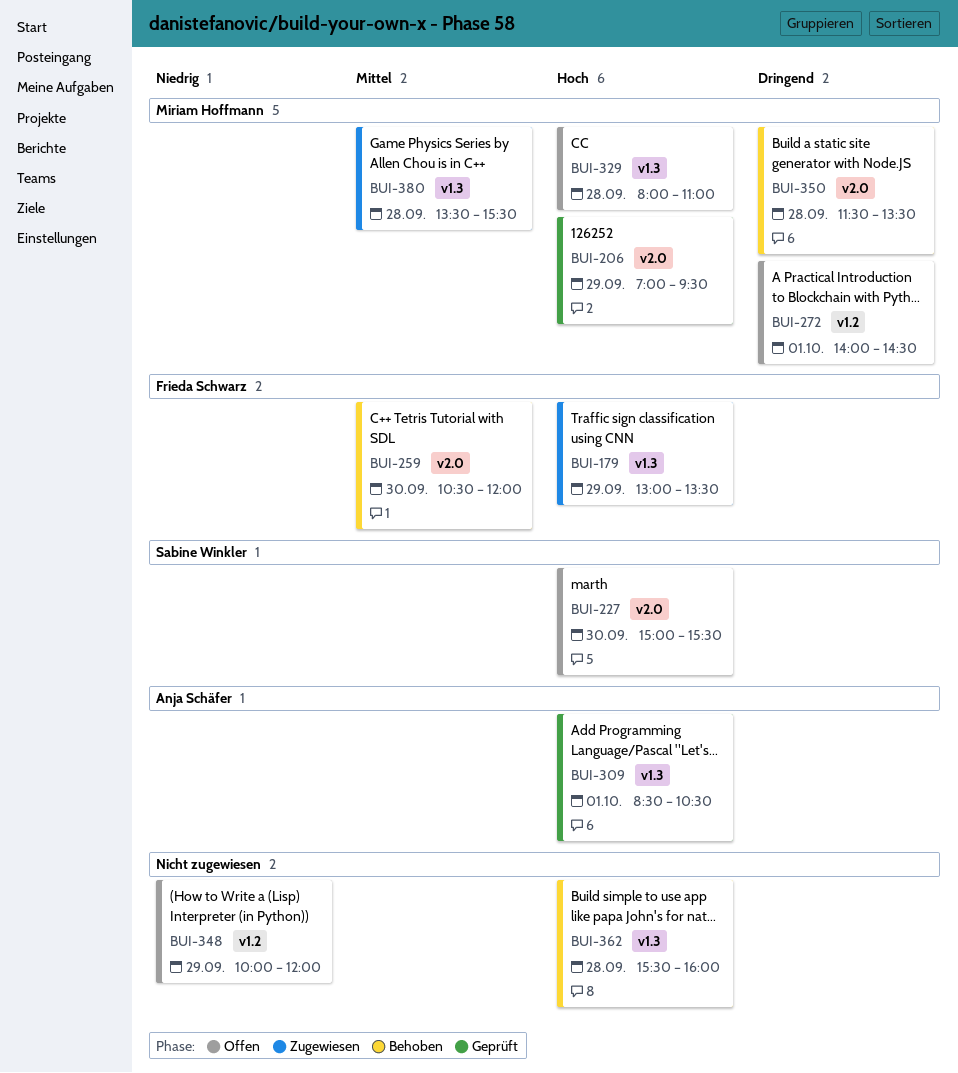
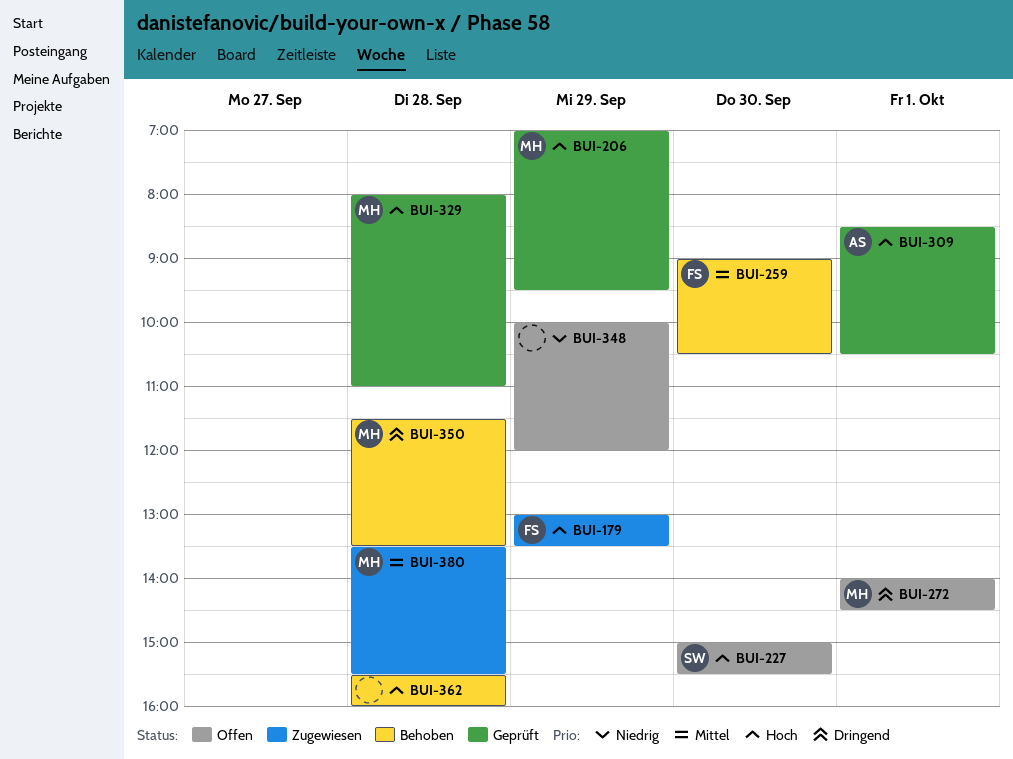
BUI-259, begins: 10:30 -> 09:00
BUI-259, ends: 12:00 -> 10:30
BUI-329, status: Offen -> Geprüft

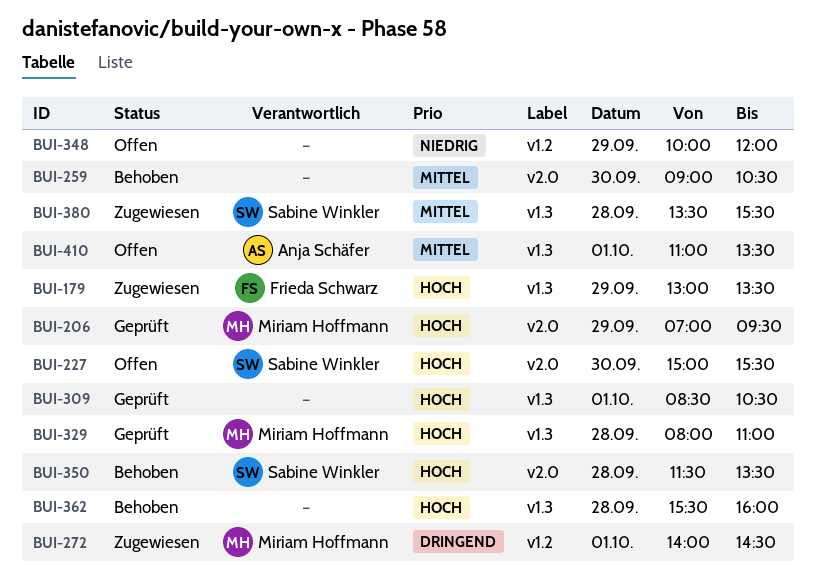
BUI-259, owner: Frieda Schwarz -> none
BUI-272, status: Offen -> Zugewiesen
BUI-309, owner: Anja Schäfer -> none
BUI-350, owner: Miriam Hoffmann -> Sabine Winkler
BUI-350, priority: Dringend -> Hoch
BUI-380, owner: Miriam Hoffmann -> Sabine Winkler
BUI-410: none -> present

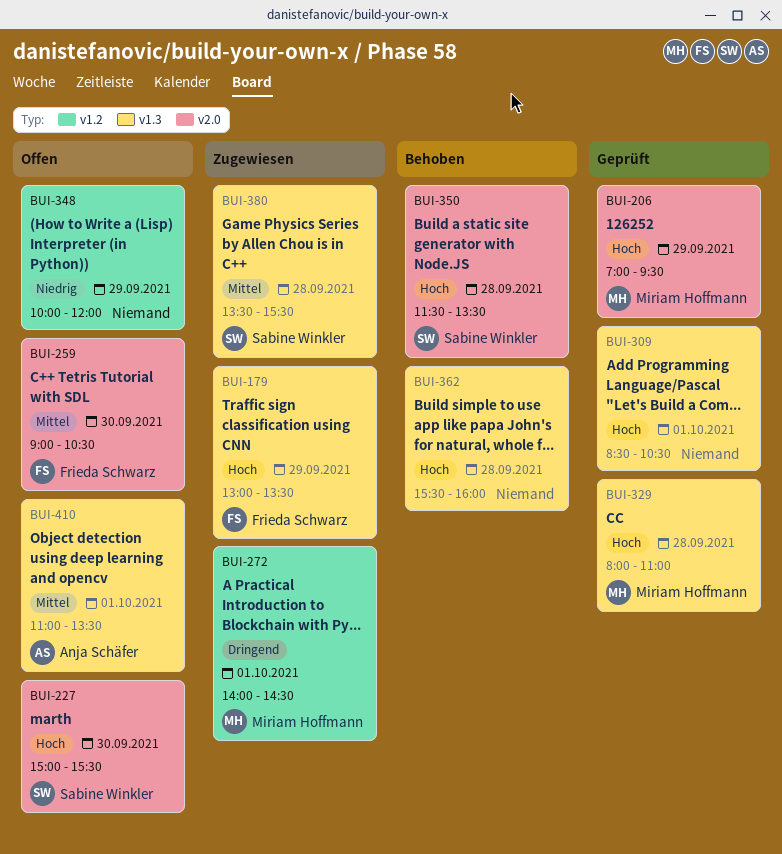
BUI-259, status: Behoben -> Offen
BUI-259, owner: none -> Frieda Schwarz

